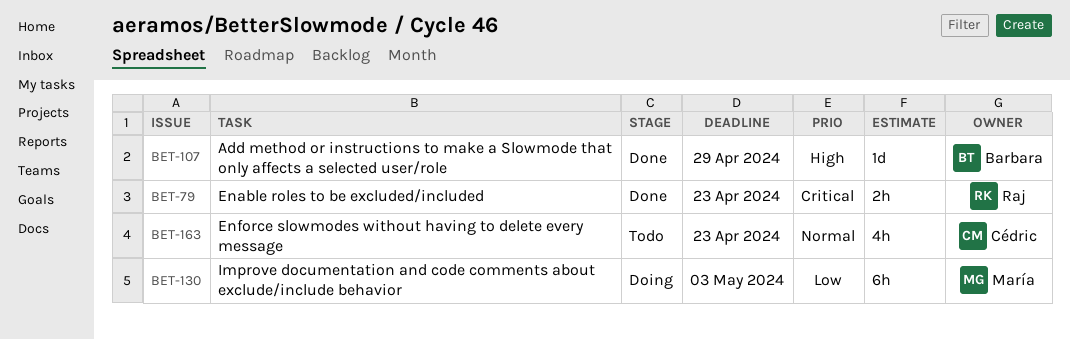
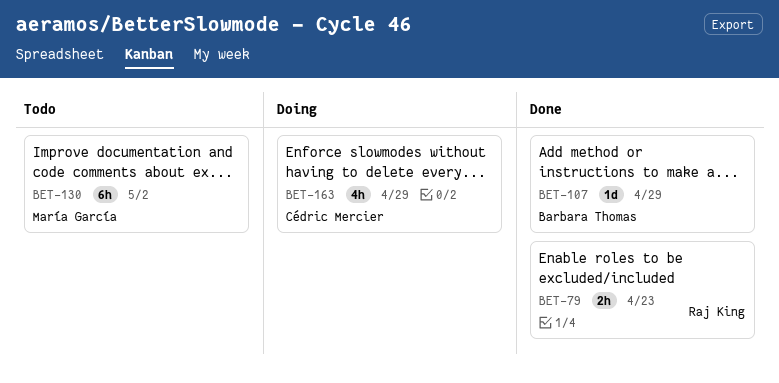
BET-130, status: Doing -> Todo
BET-130, due: May 3 -> May 2
BET-163, status: Todo -> Doing
BET-163, due: Apr 23 -> Apr 29

